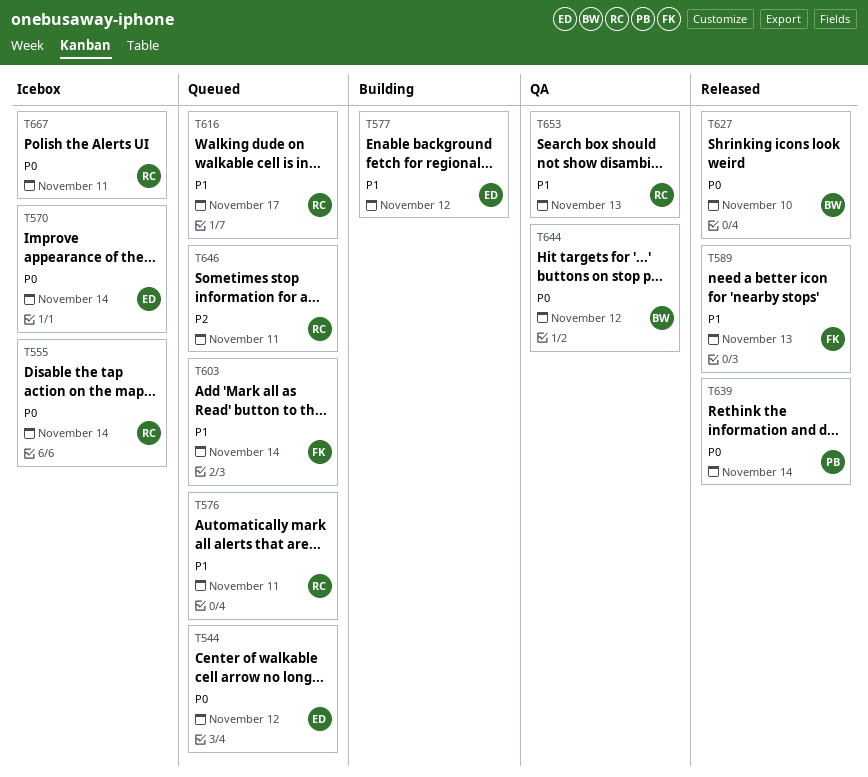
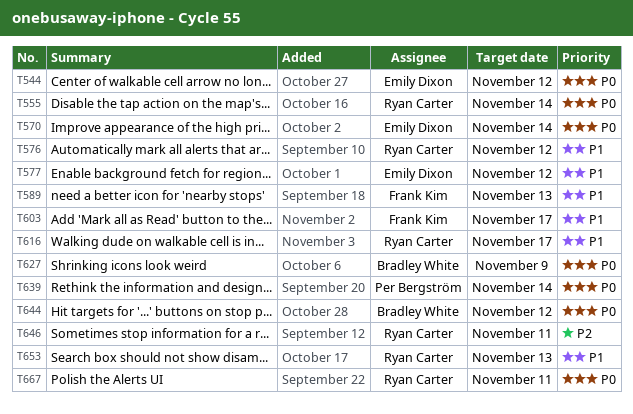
T576, due: Nov 11 -> Nov 12
T603, due: Nov 14 -> Nov 17
T627, due: Nov 10 -> Nov 9

